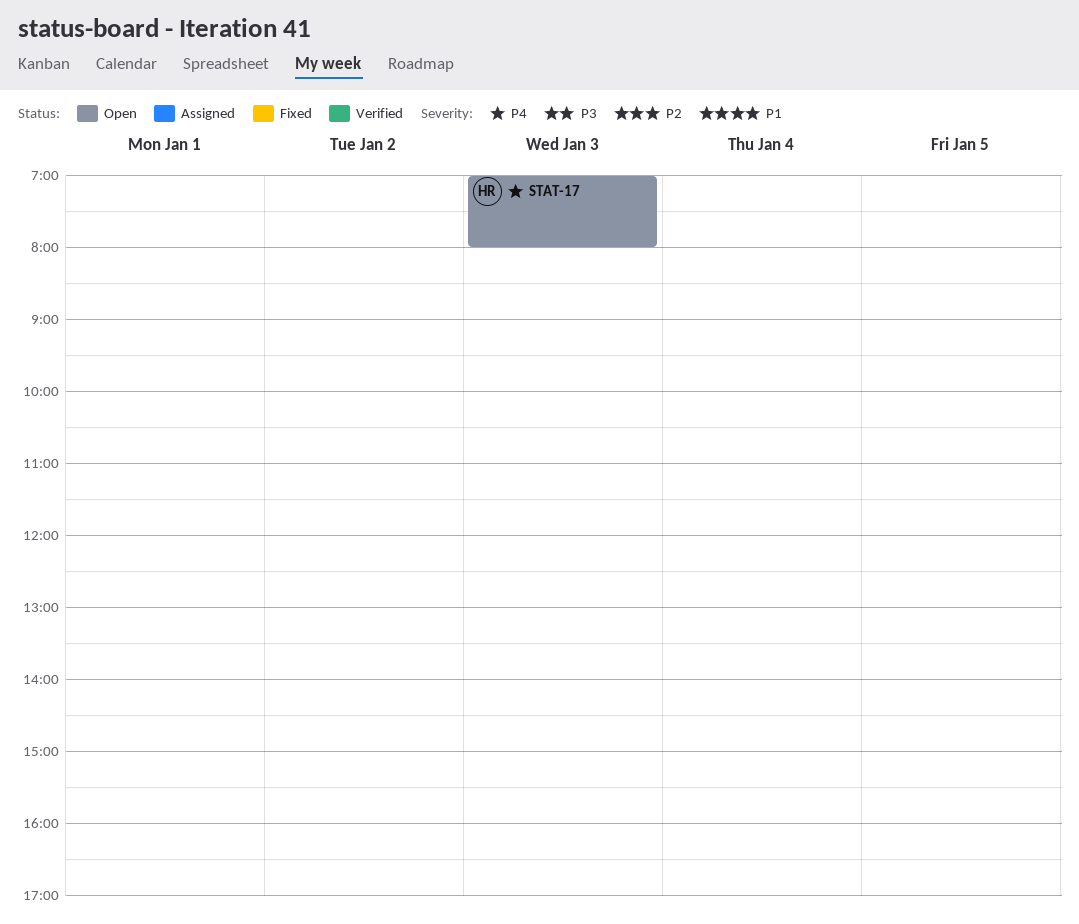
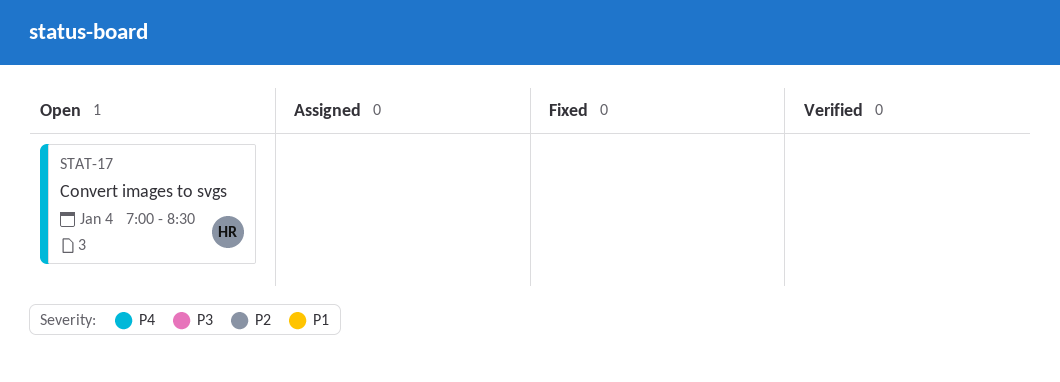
STAT-17, day: Jan 3 -> Jan 4
STAT-17, ends: 08:00 -> 08:30

